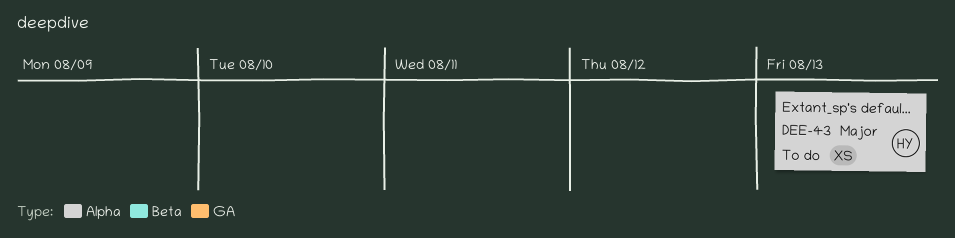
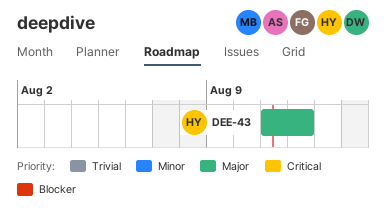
DEE-43, due: Aug 13 -> Aug 12

